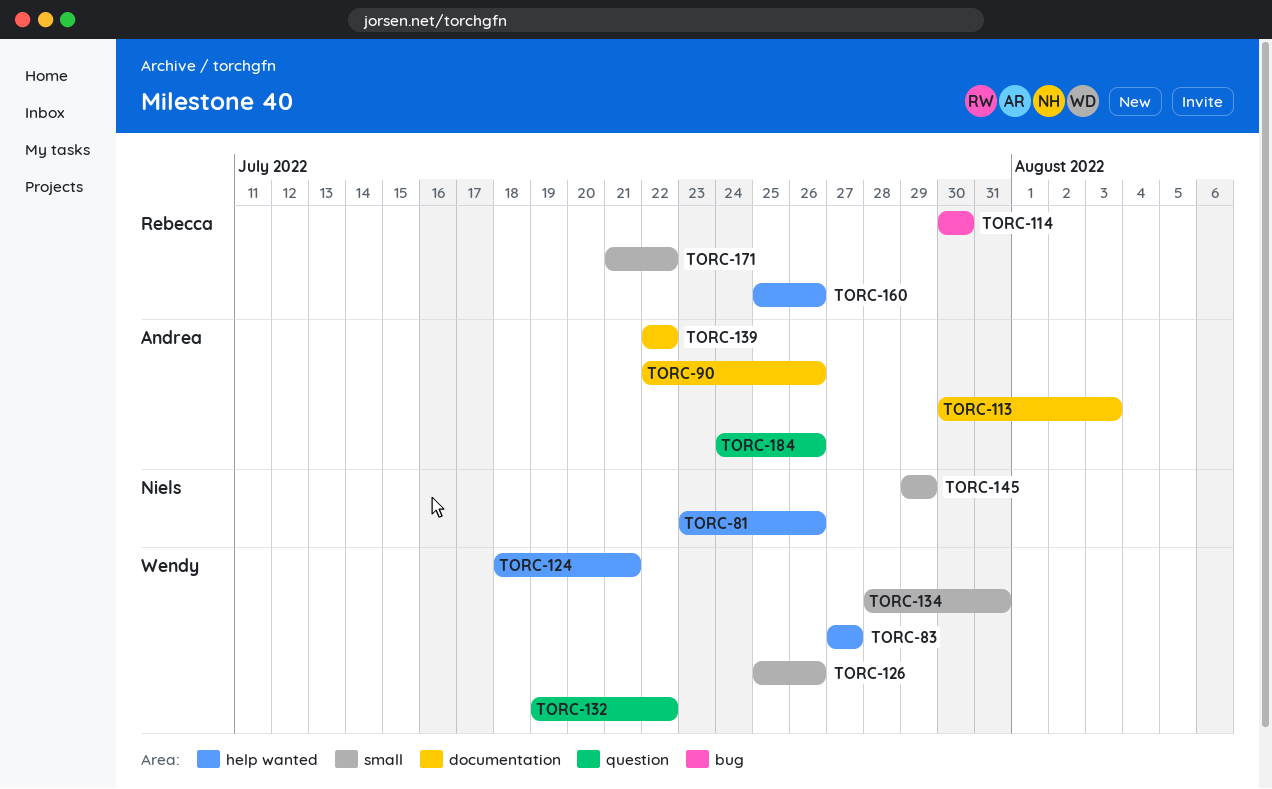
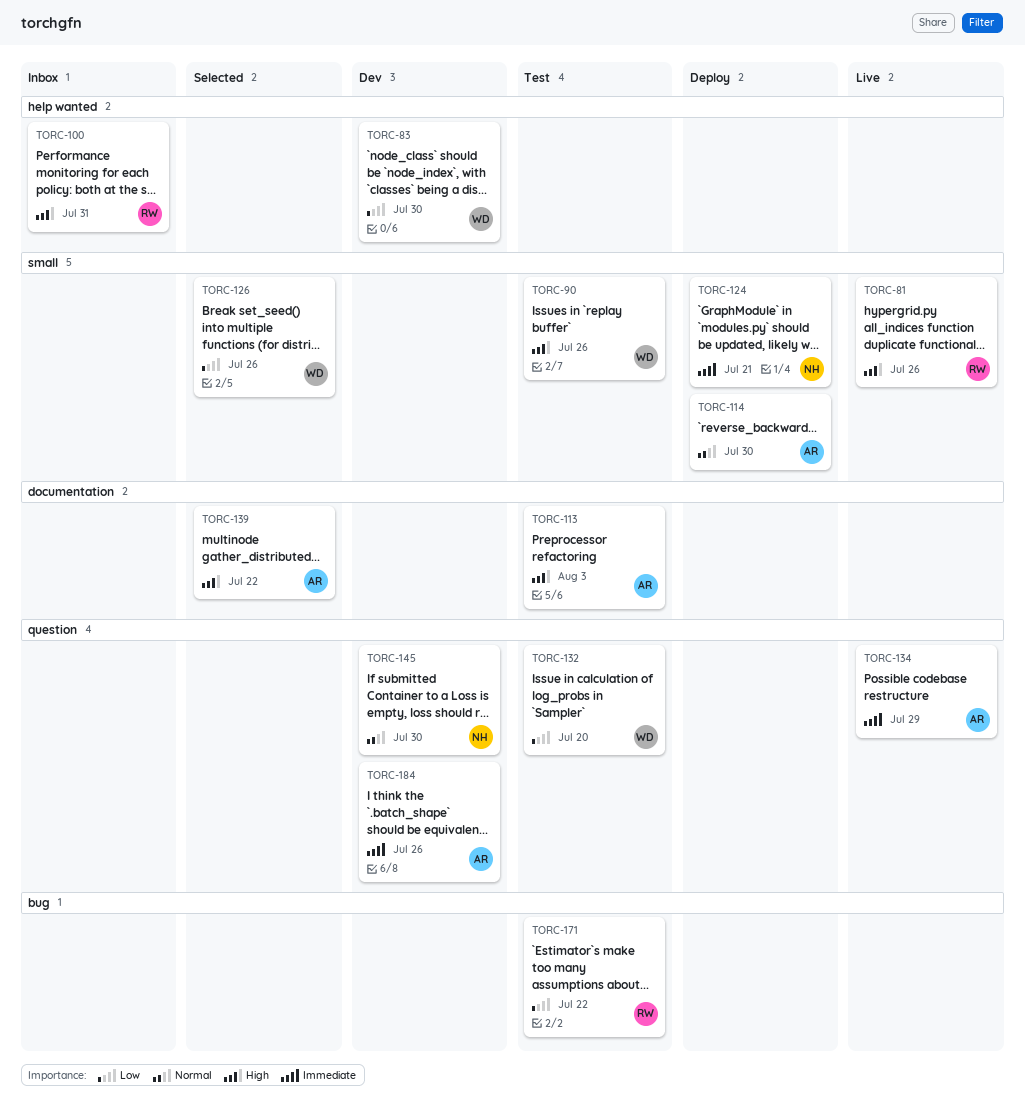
TORC-81, owner: Niels -> Rebecca
TORC-81, label: help wanted -> small
TORC-83, due: Jul 27 -> Jul 30
TORC-90, owner: Andrea -> Wendy
TORC-90, label: documentation -> small
TORC-100: none -> present
TORC-114, owner: Rebecca -> Andrea
TORC-114, label: bug -> small
TORC-124, owner: Wendy -> Niels
TORC-124, label: help wanted -> small
TORC-132, due: Jul 22 -> Jul 20
TORC-134, owner: Wendy -> Andrea
TORC-134, label: small -> question
TORC-134, due: Jul 31 -> Jul 29
TORC-145, label: small -> question
TORC-145, due: Jul 29 -> Jul 30
TORC-160: present -> none
TORC-171, label: small -> bug

